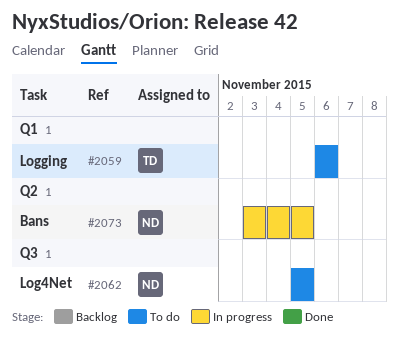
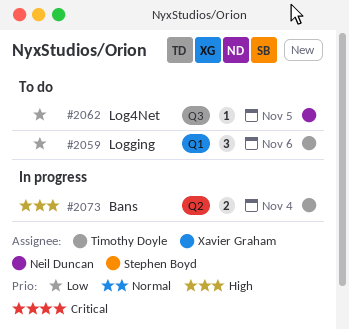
#2073, owner: Neil Duncan -> Timothy Doyle
#2073, due: Nov 5 -> Nov 4

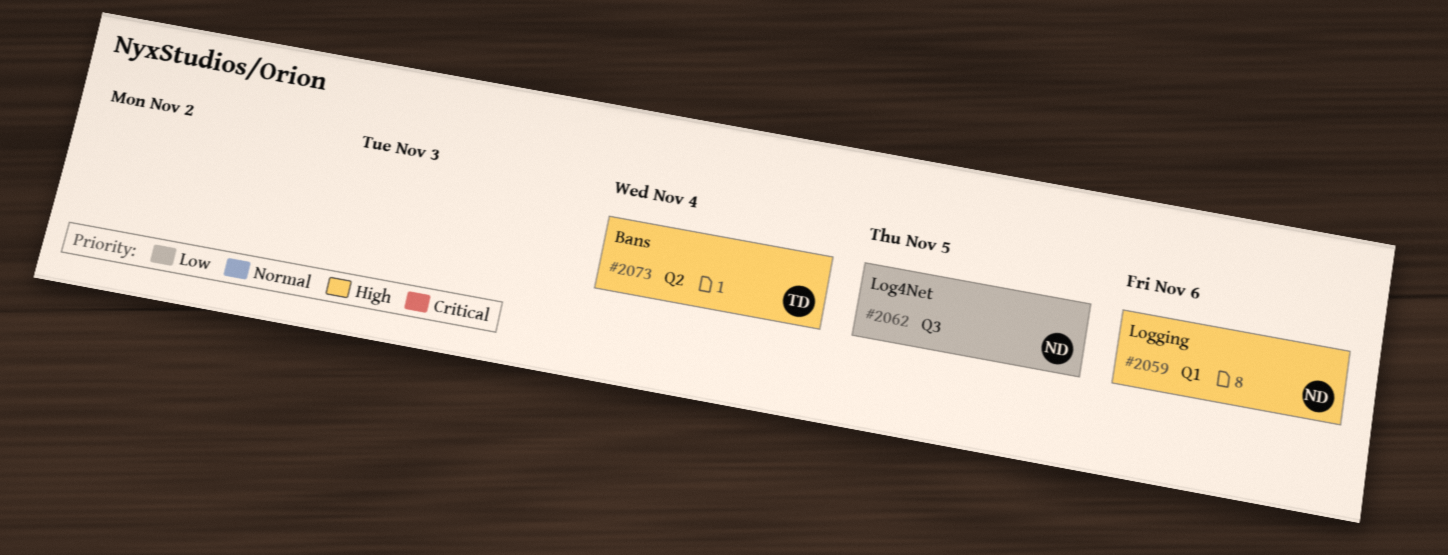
#2059, owner: Timothy Doyle -> Neil Duncan
#2059, priority: Low -> High

